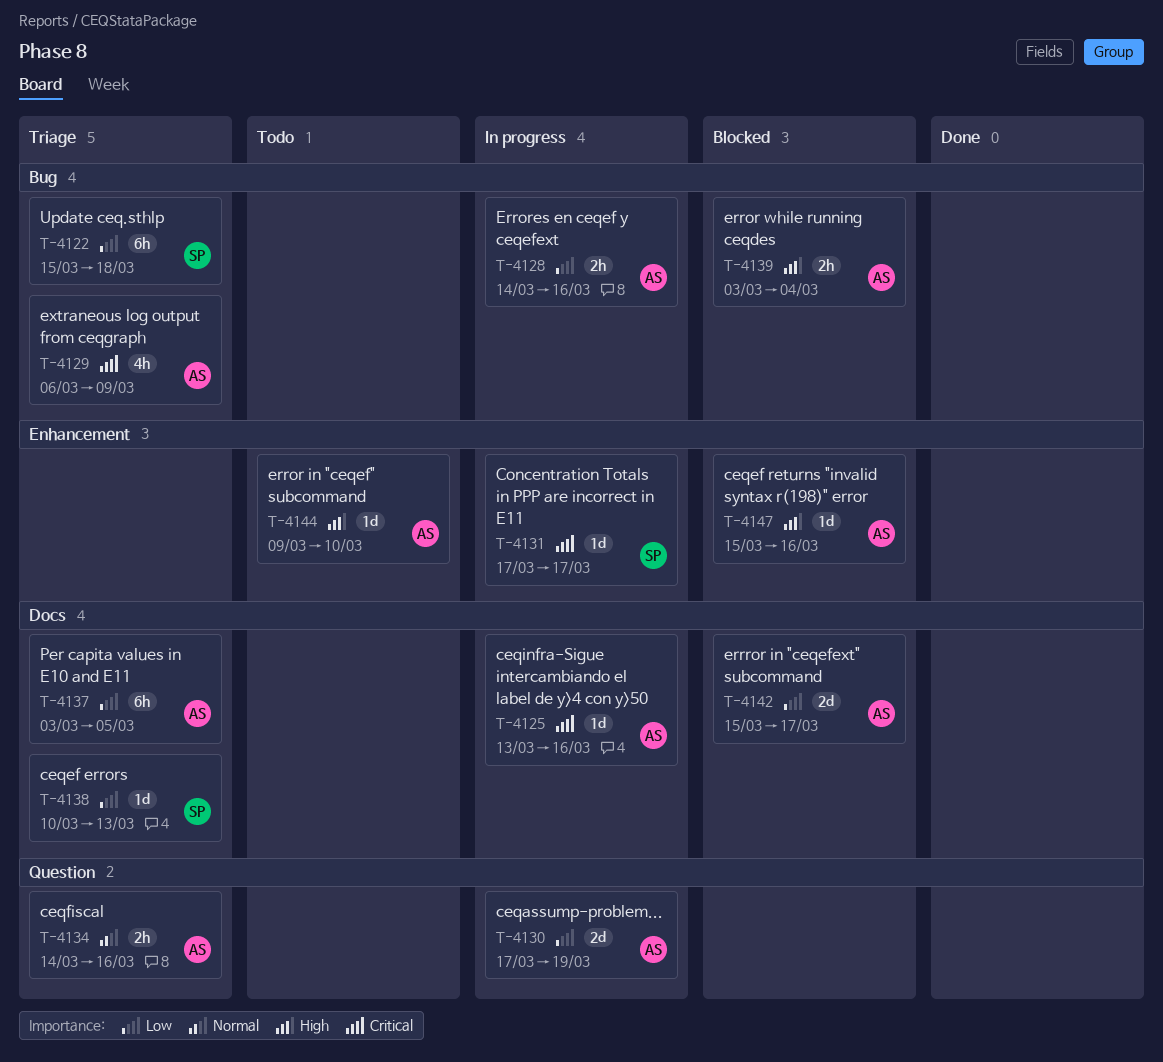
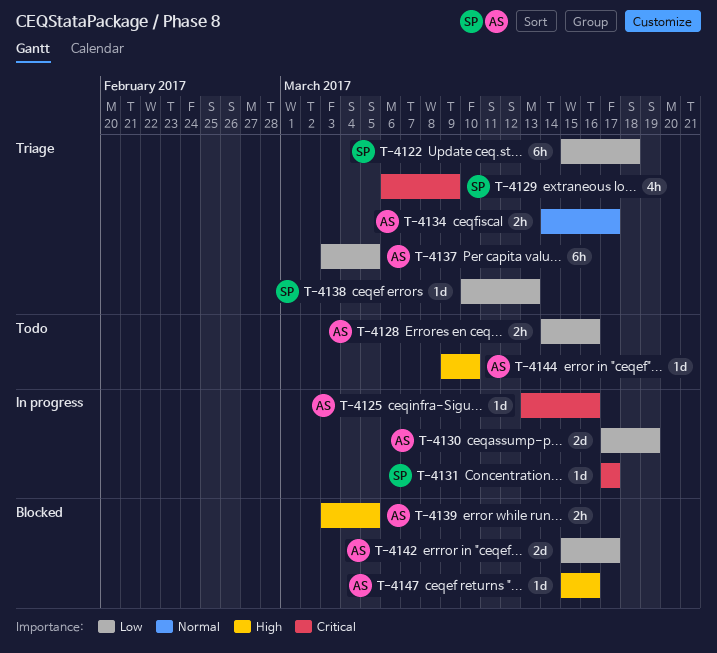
T-4128, status: In progress -> Todo
T-4129, owner: AS -> SP
T-4134, due: Mar 16 -> Mar 17
T-4139, due: Mar 4 -> Mar 5

